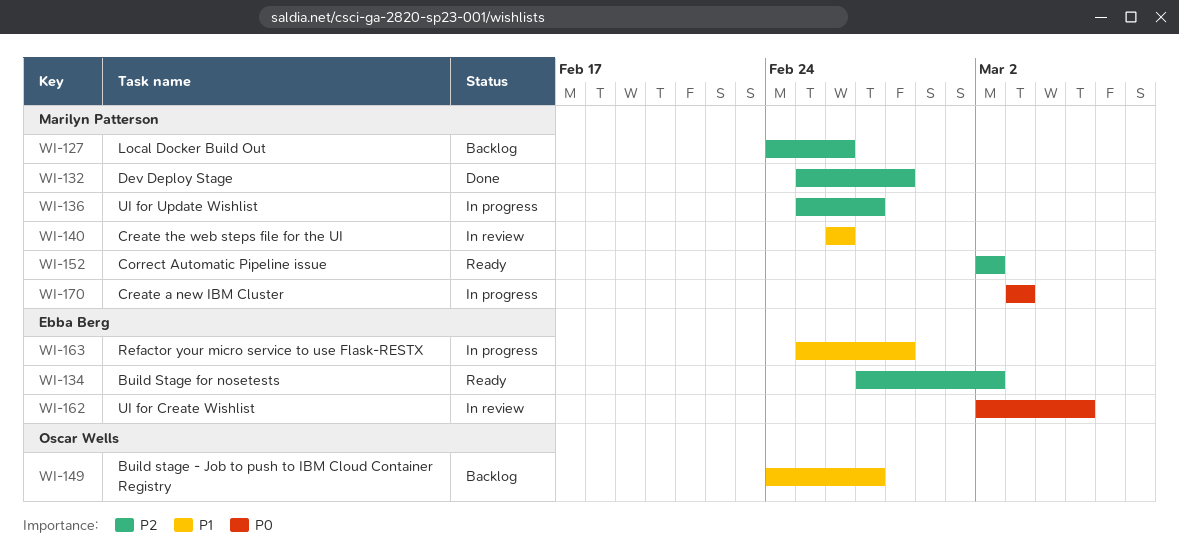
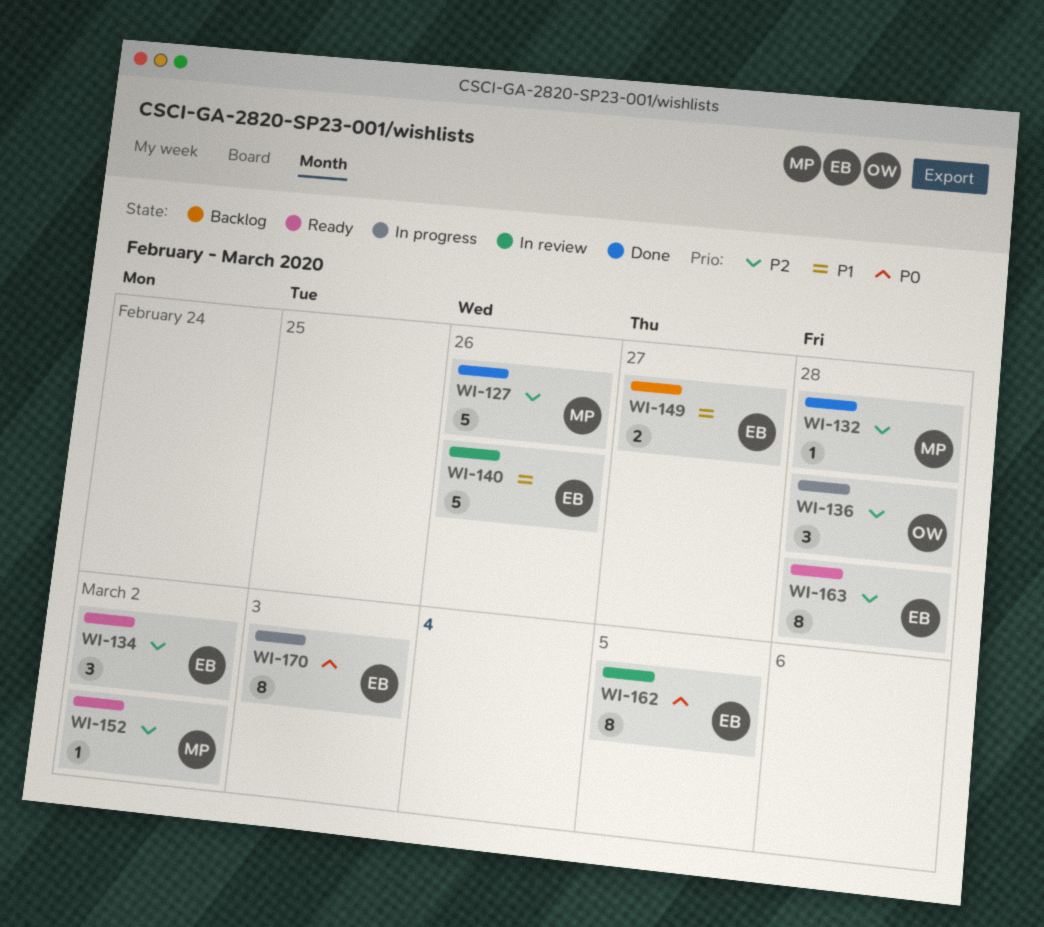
WI-127, status: Backlog -> Done
WI-136, owner: Marilyn Patterson -> Oscar Wells
WI-136, due: Feb 27 -> Feb 28
WI-140, owner: Marilyn Patterson -> Ebba Berg
WI-149, owner: Oscar Wells -> Ebba Berg
WI-163, status: In progress -> Ready
WI-163, priority: P1 -> P2
WI-170, owner: Marilyn Patterson -> Ebba Berg

